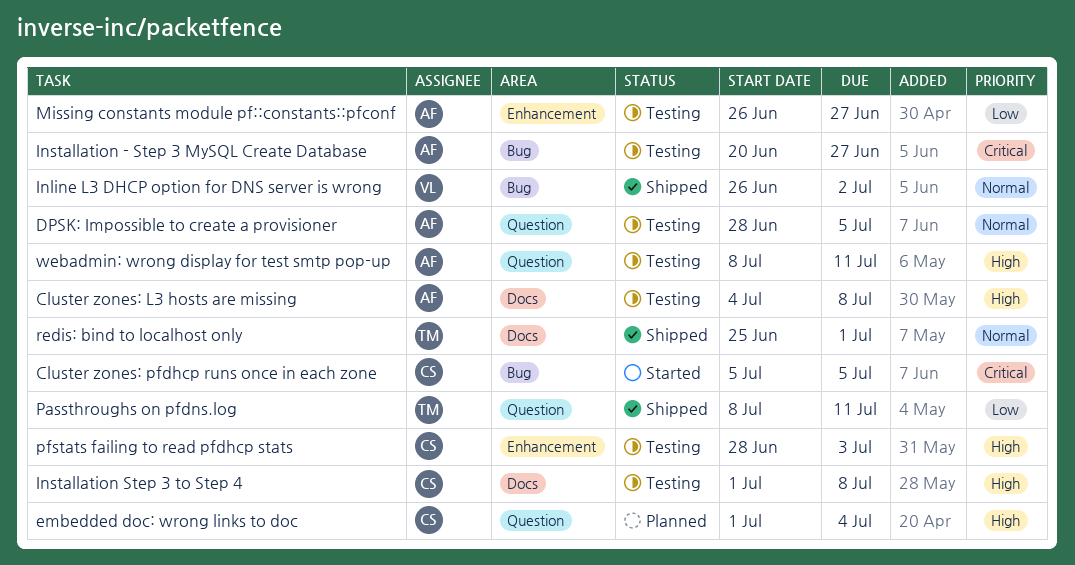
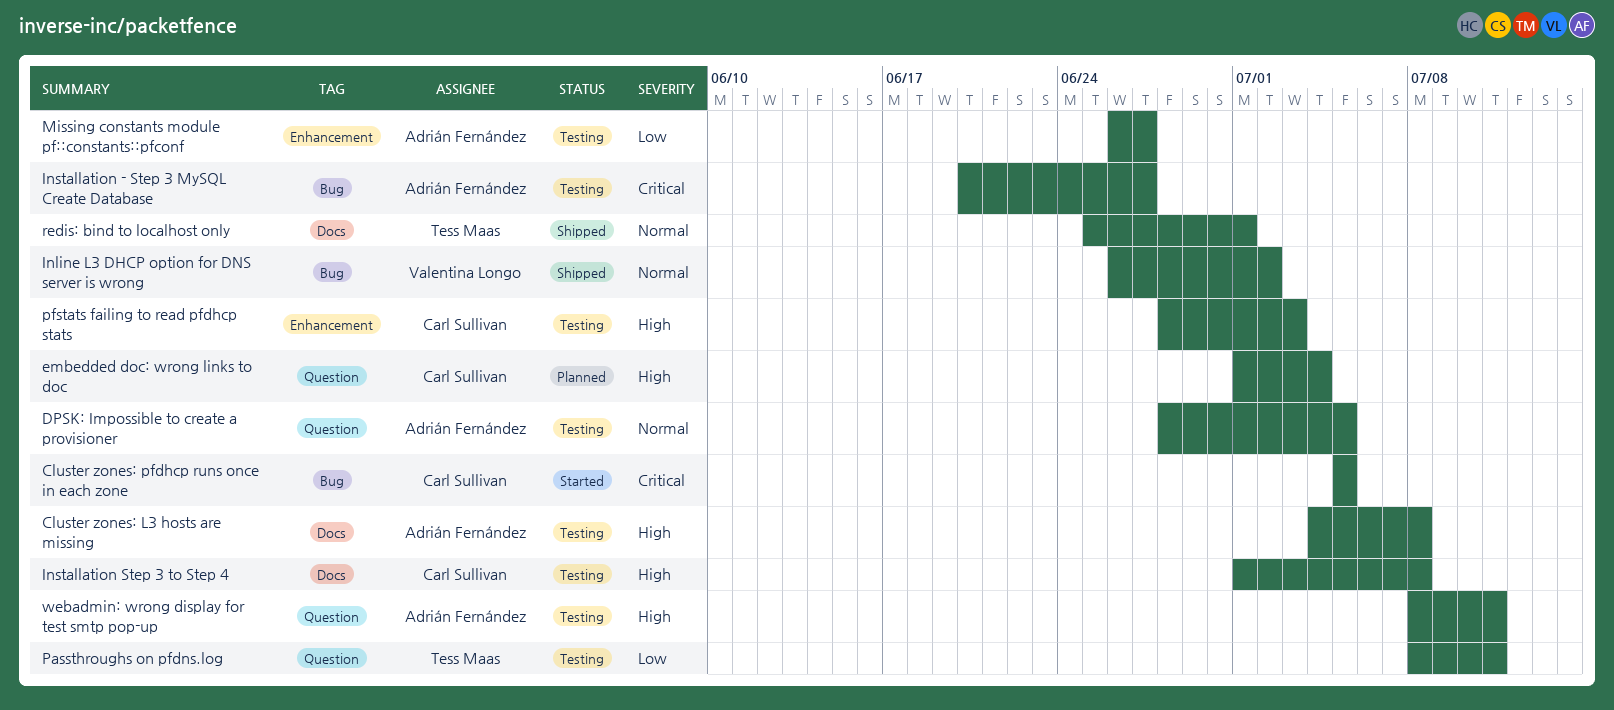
Passthroughs on pfdns.log, status: Shipped -> Testing

